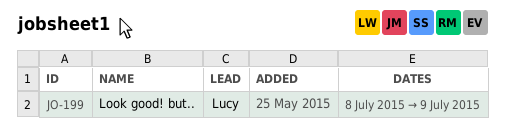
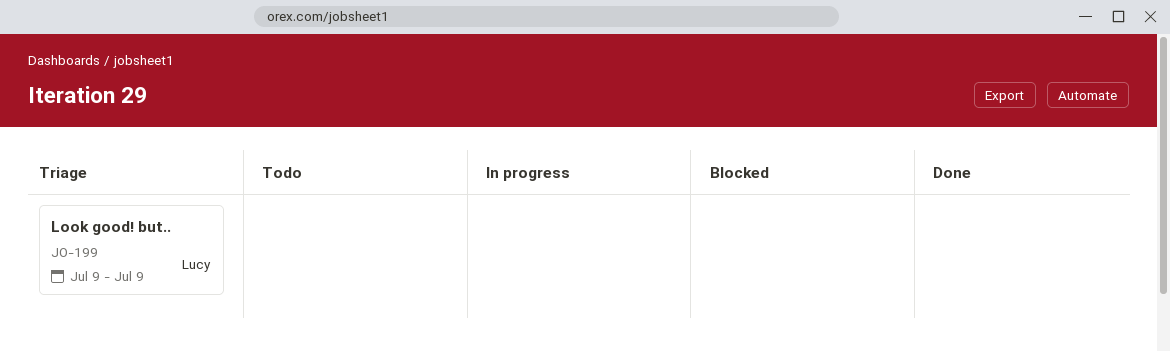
JO-199, start: Jul 8 -> Jul 9

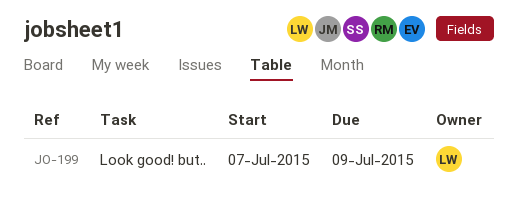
JO-199, start: Jul 9 -> Jul 7

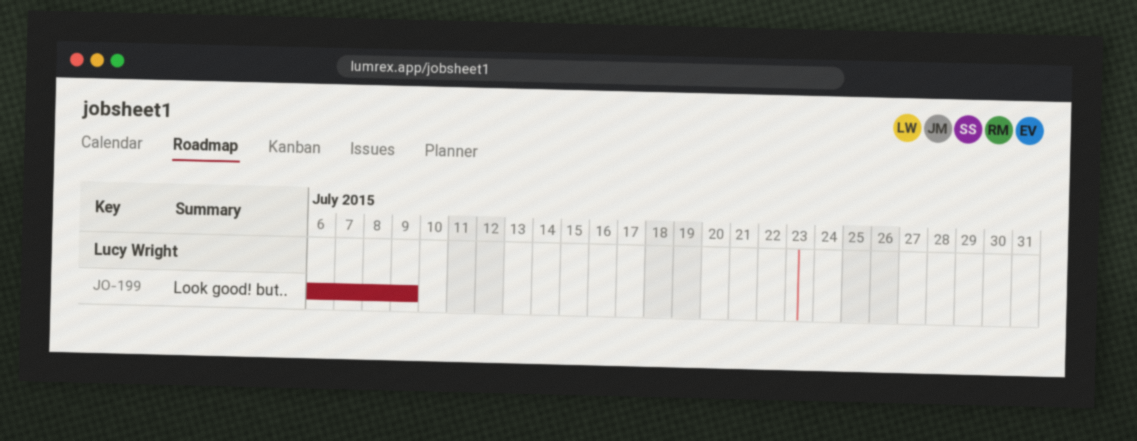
JO-199, start: Jul 7 -> Jul 6

